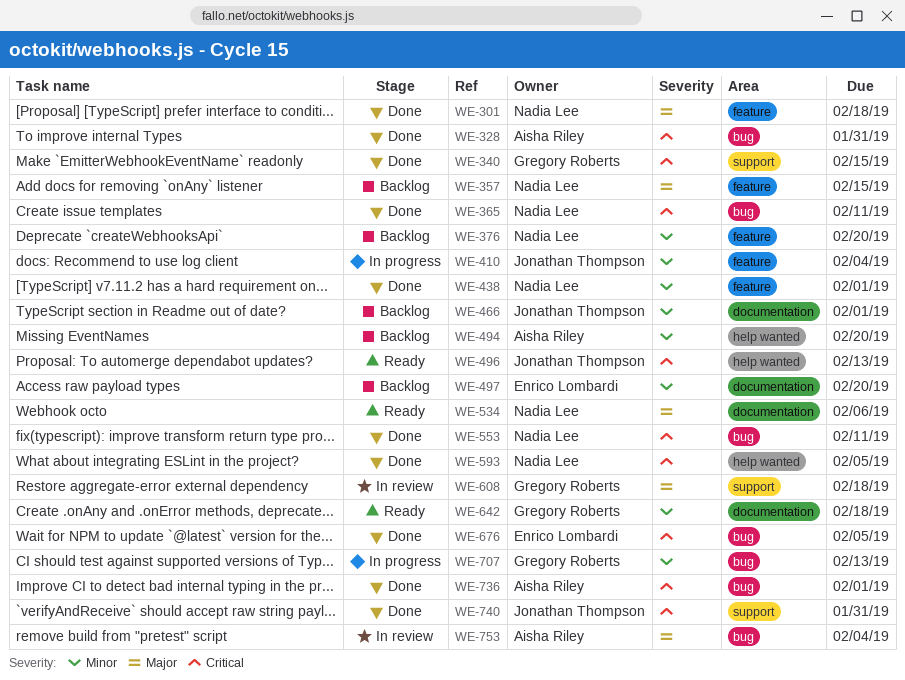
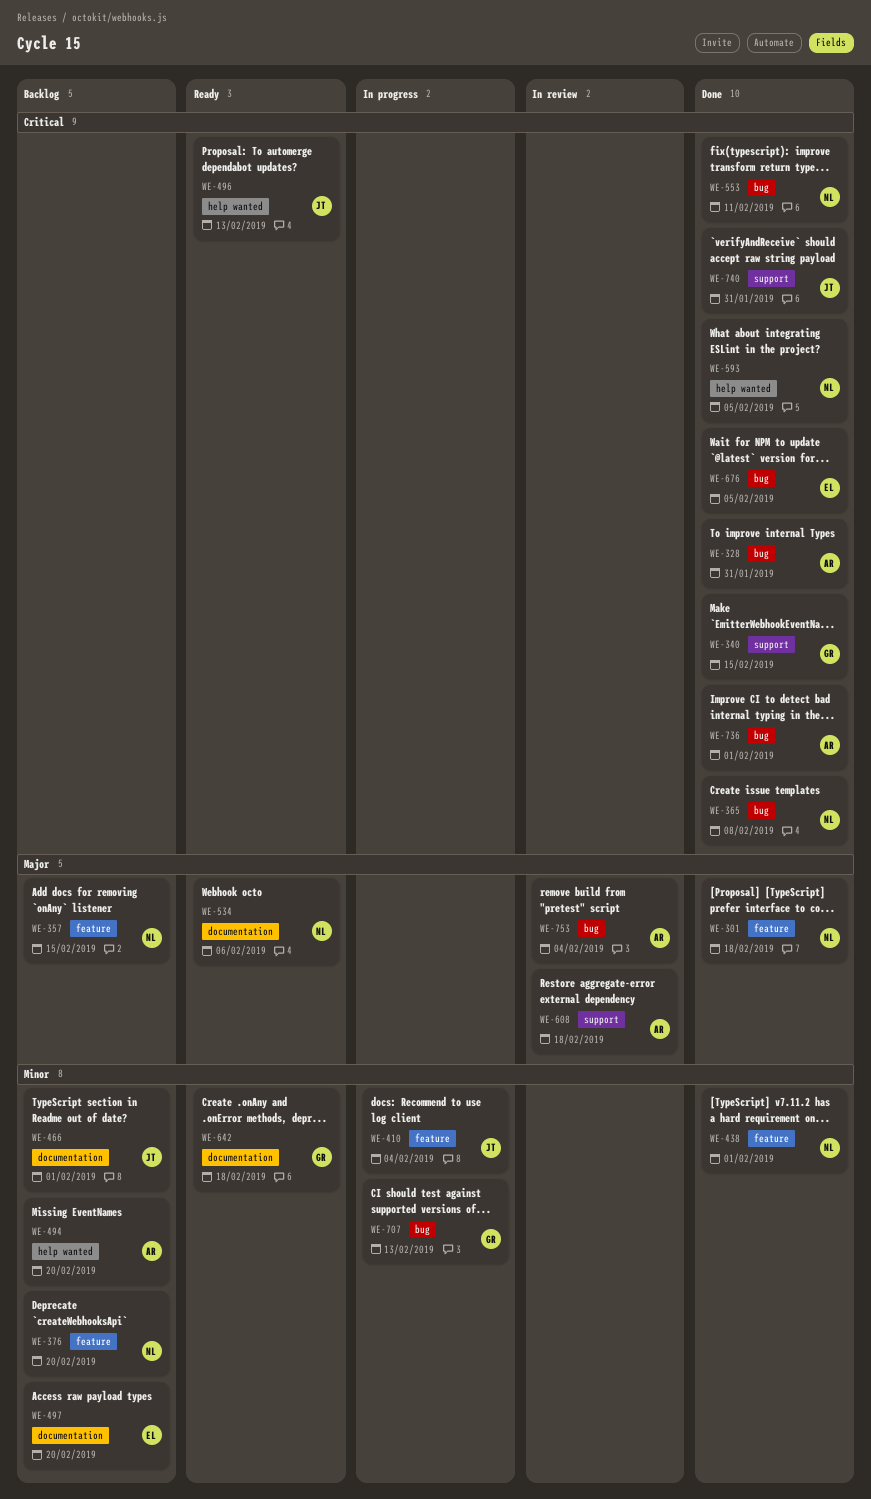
WE-365, due: Feb 11 -> Feb 8
WE-608, owner: Gregory Roberts -> Aisha Riley

